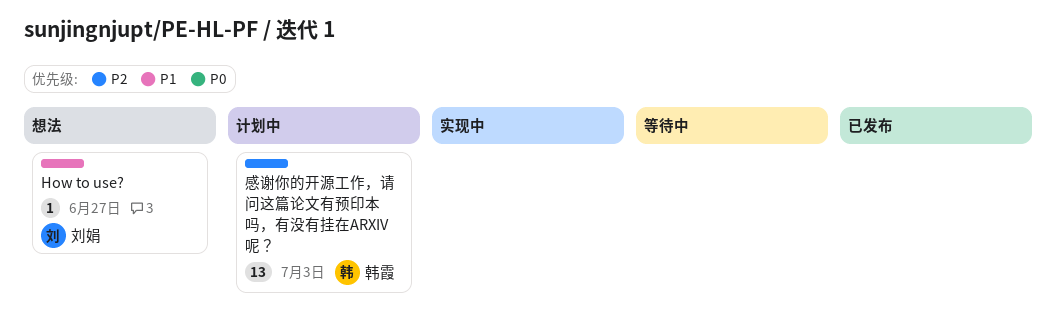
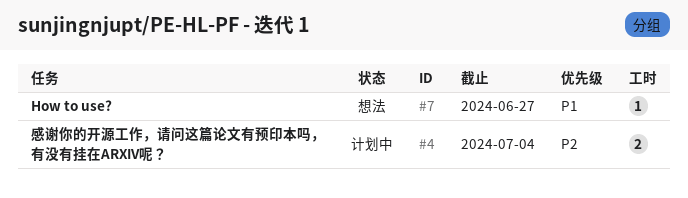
感谢你的开源工作，请问这篇论文有预印本吗，有没有挂在ARXIV呢？, estimate: 13 -> 2
感谢你的开源工作，请问这篇论文有预印本吗，有没有挂在ARXIV呢？, due: Jul 3 -> Jul 4

